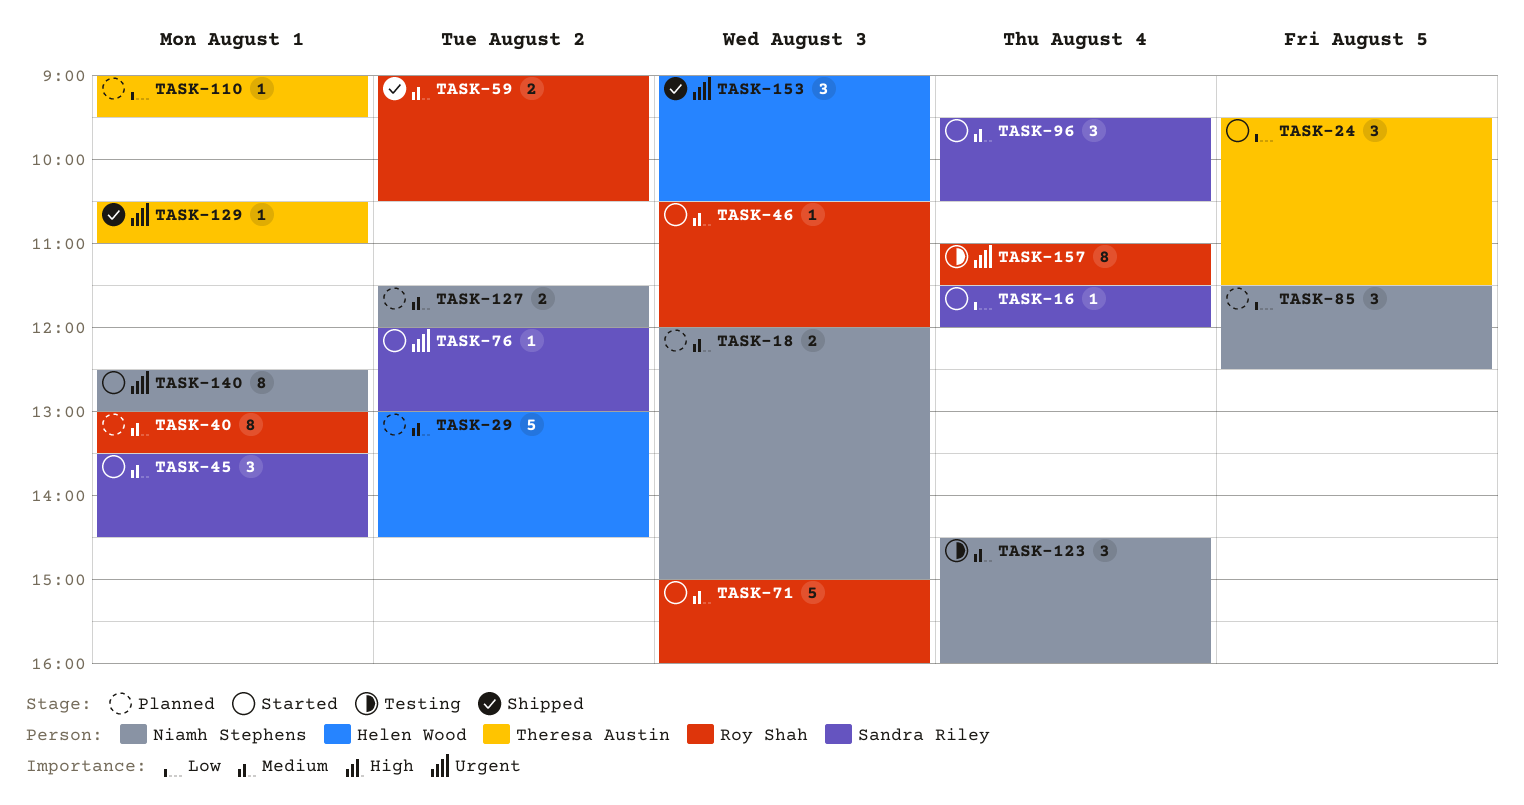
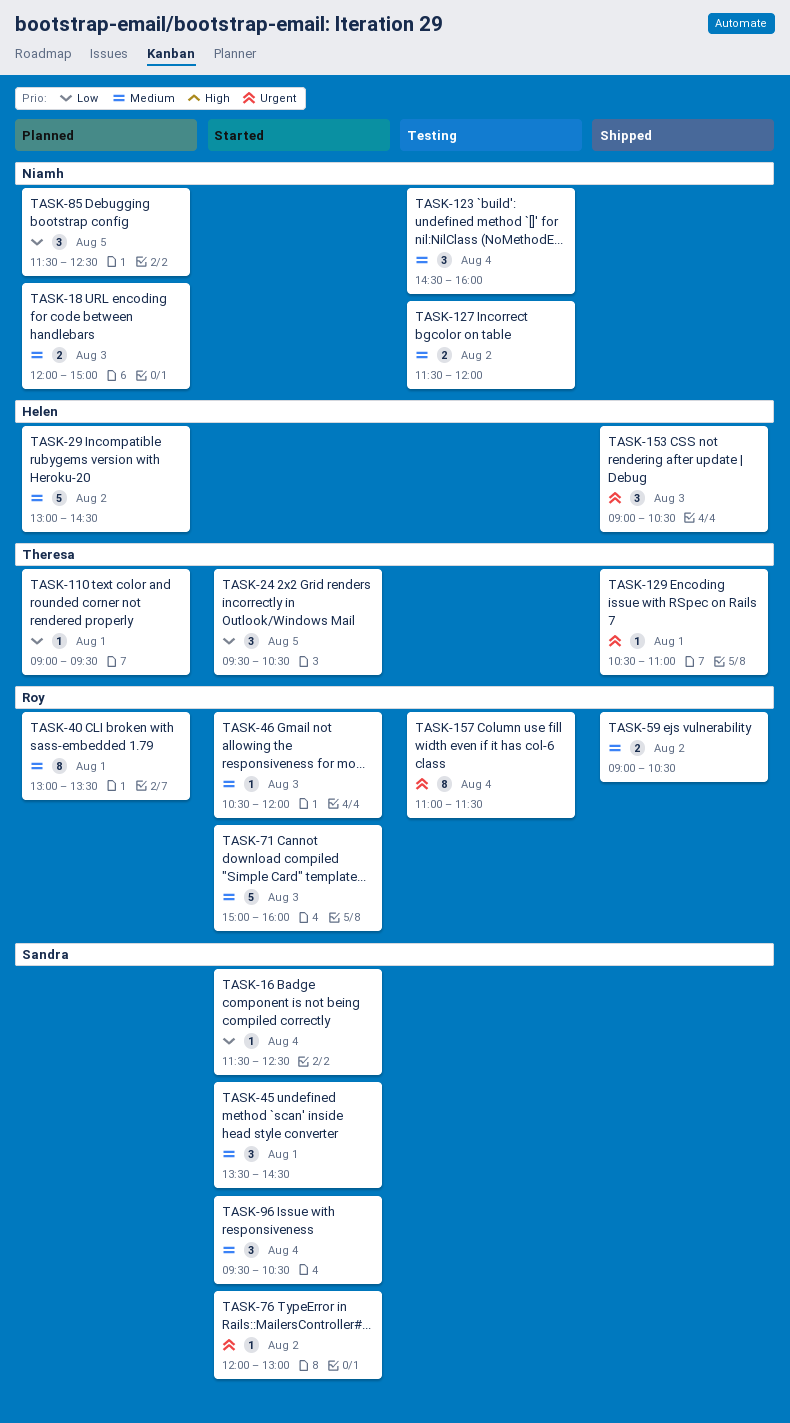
TASK-16, ends: 12:00 -> 12:30
TASK-24, ends: 11:30 -> 10:30
TASK-127, status: Planned -> Testing
TASK-140: present -> none

